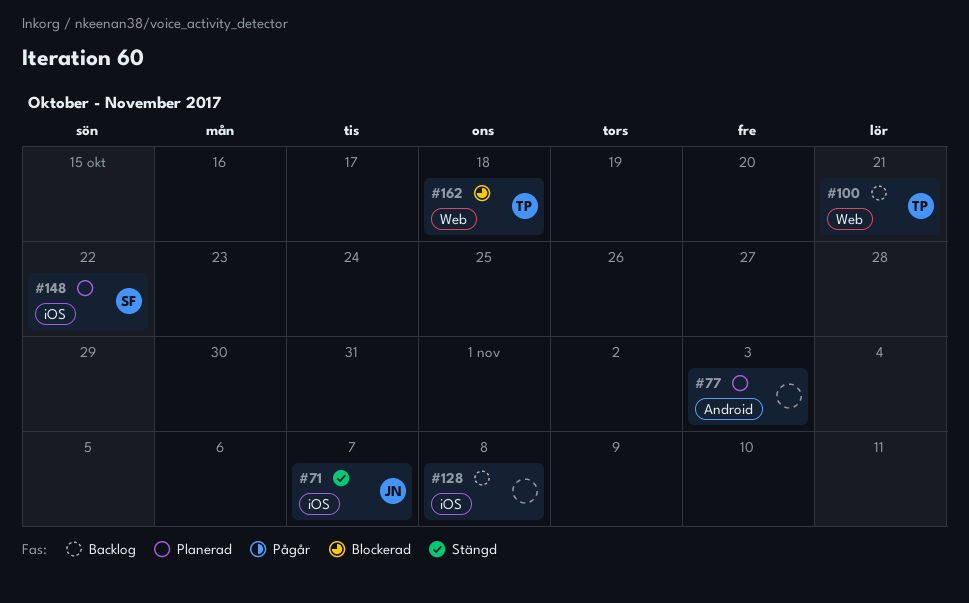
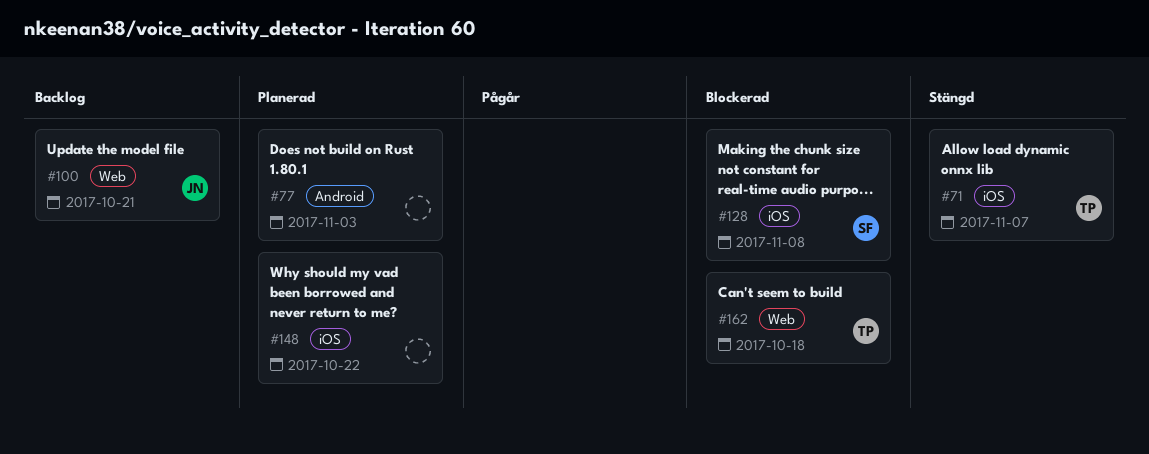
#71, owner: JN -> TP
#100, owner: TP -> JN
#128, status: Backlog -> Blockerad
#128, owner: none -> SF
#148, owner: SF -> none

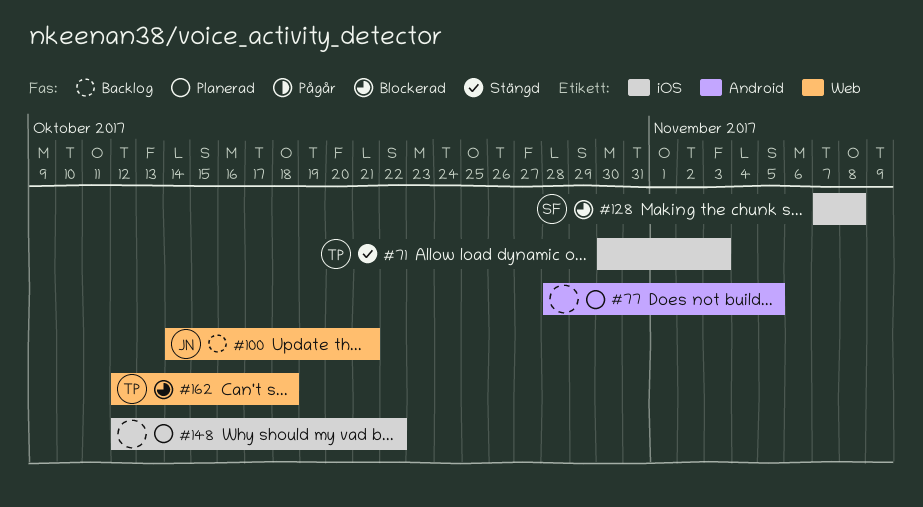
#71, due: Nov 7 -> Nov 3
#77, due: Nov 3 -> Nov 5

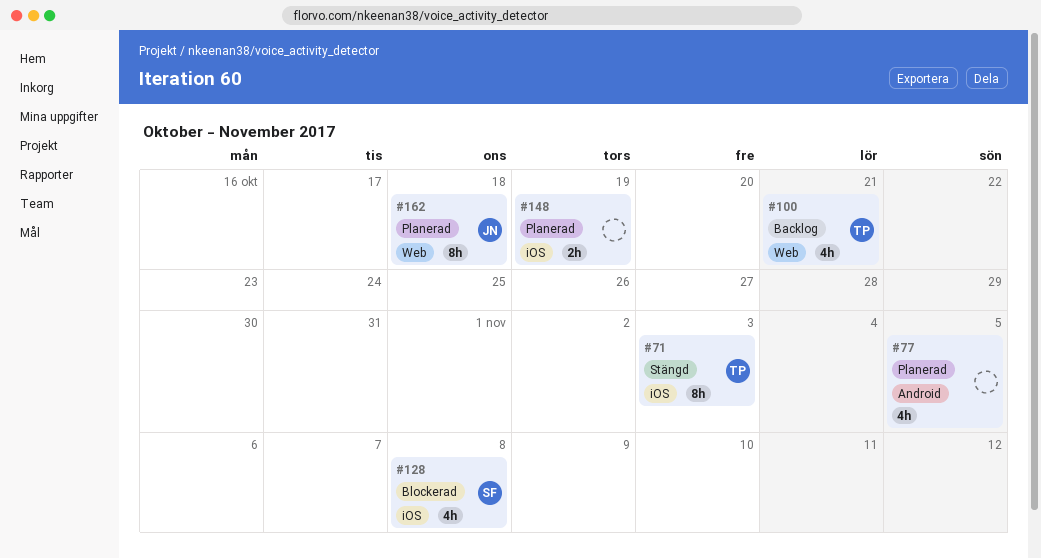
#100, owner: JN -> TP
#148, due: Oct 22 -> Oct 19
#162, status: Blockerad -> Planerad
#162, owner: TP -> JN

